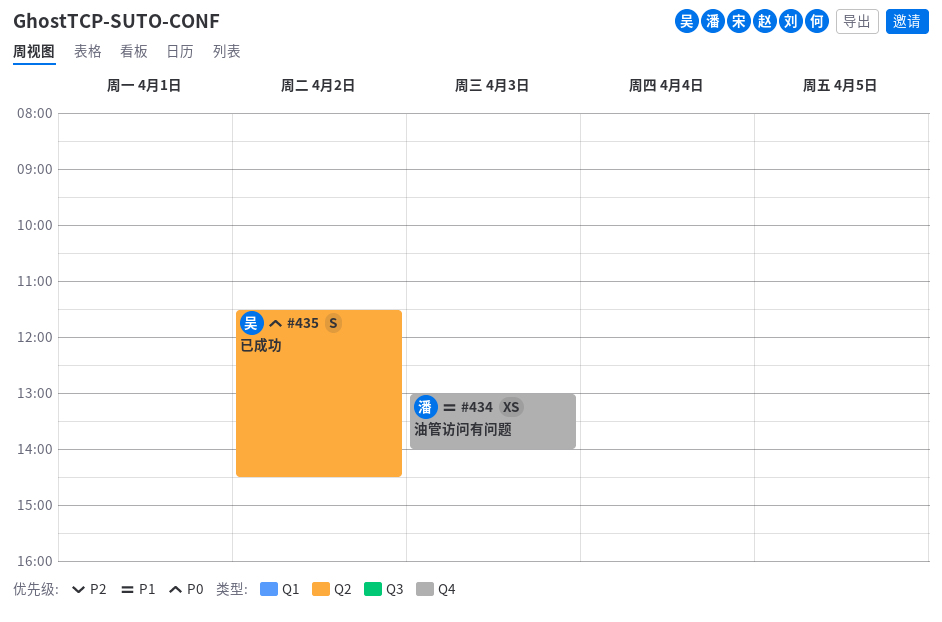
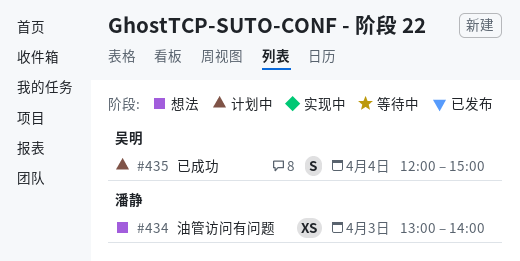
#435, day: Apr 2 -> Apr 4
#435, begins: 11:30 -> 12:00
#435, ends: 14:30 -> 15:00

